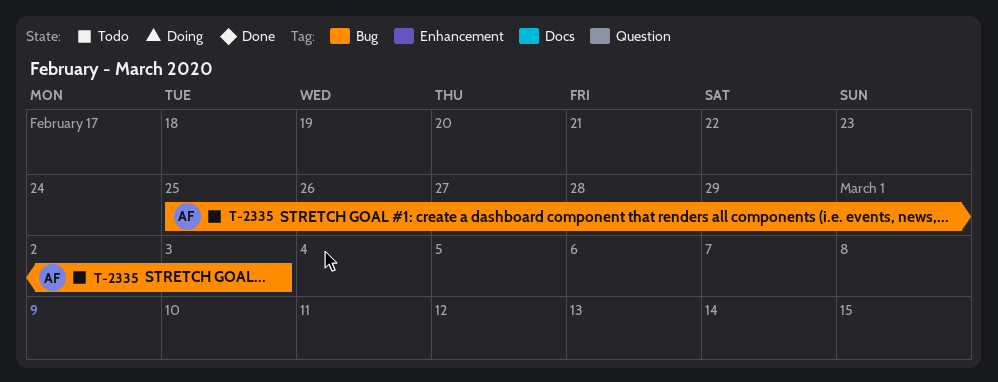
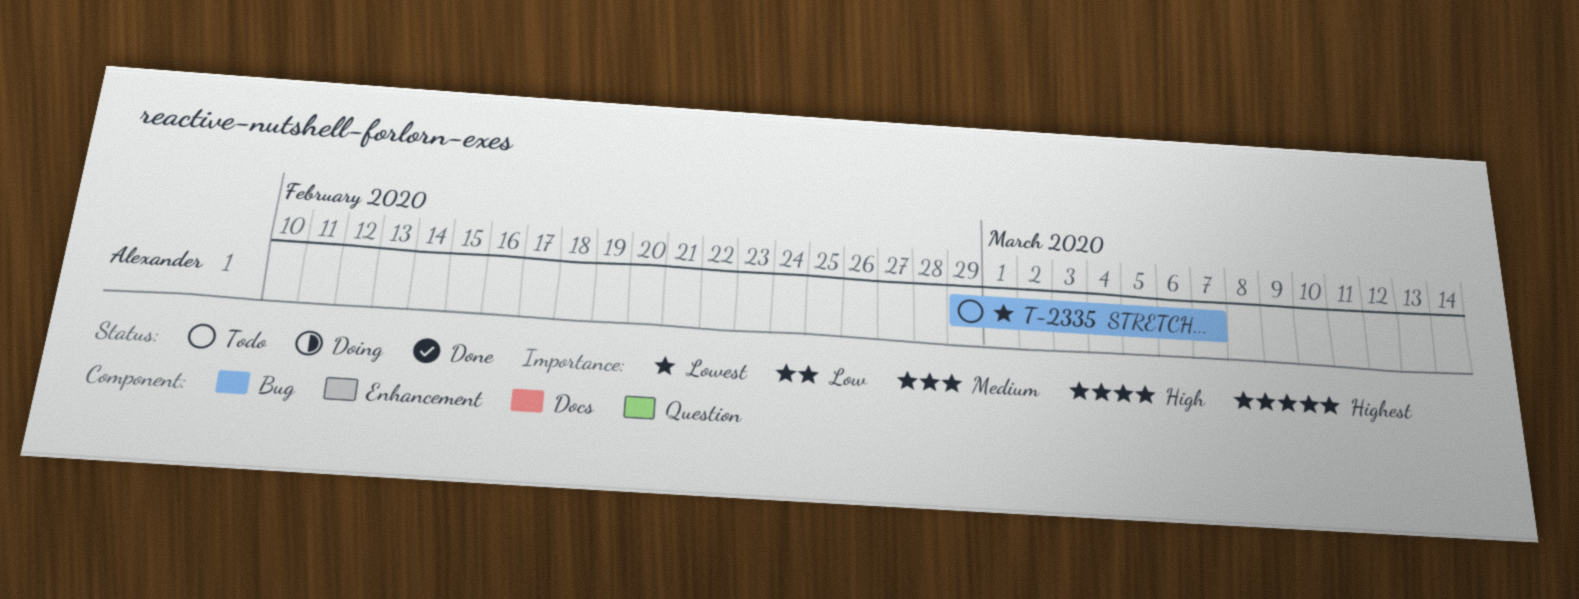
T-2335, start: Feb 25 -> Feb 29
T-2335, due: Mar 3 -> Mar 7

